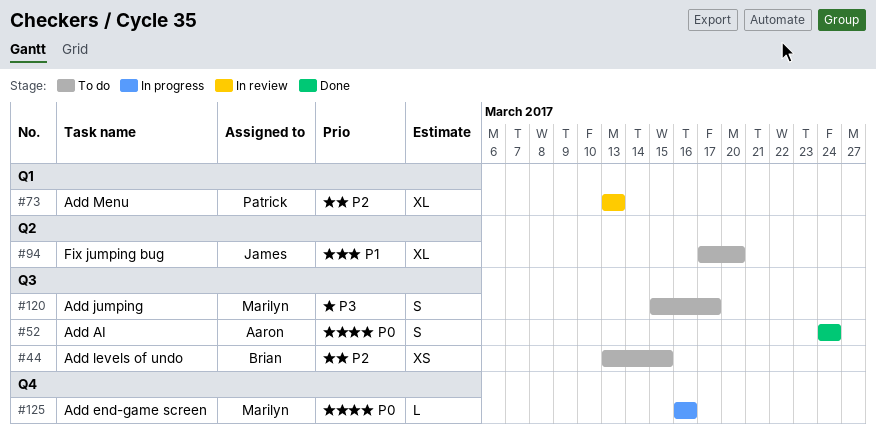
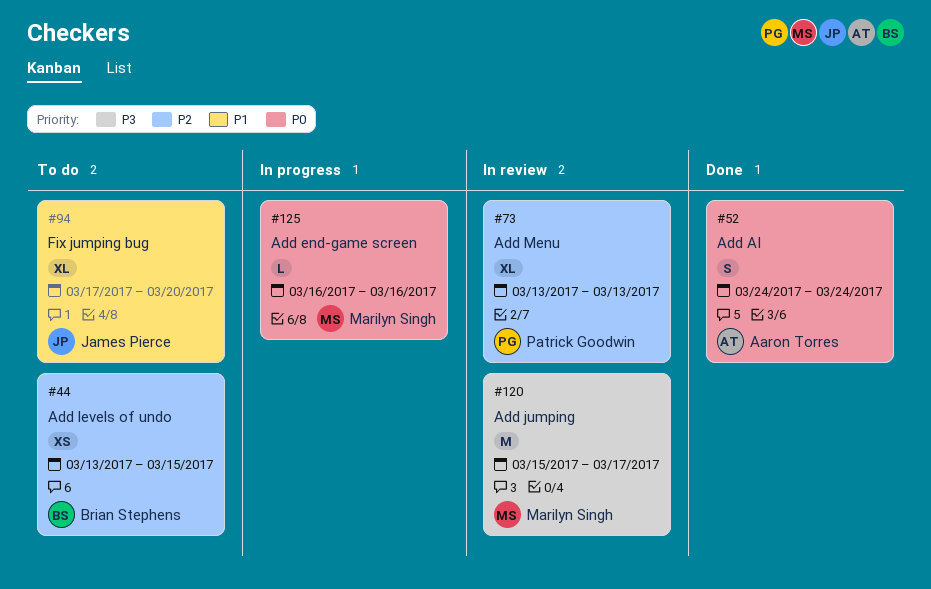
#120, status: To do -> In review
#120, estimate: S -> M

